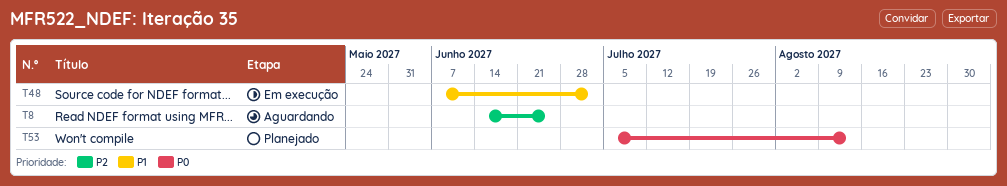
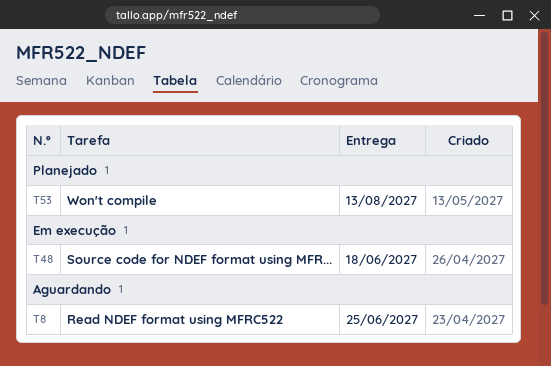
T48, due: Jul 2 -> Jun 18

